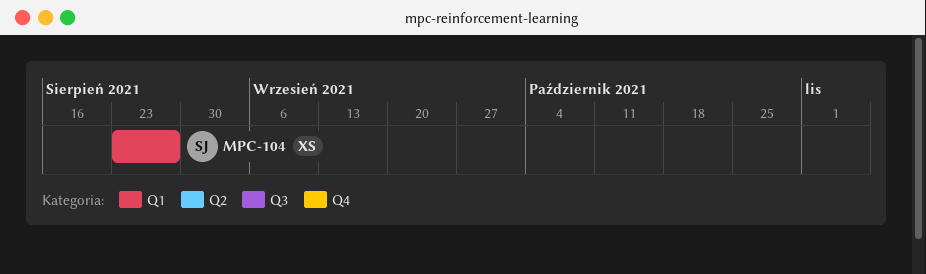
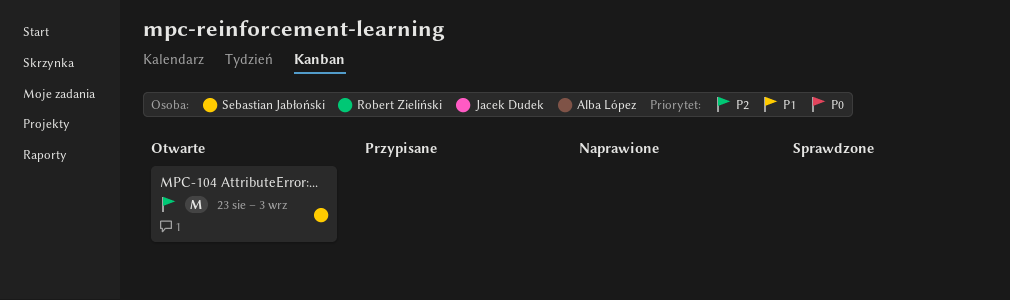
MPC-104, estimate: XS -> M
MPC-104, due: Aug 27 -> Sep 3

